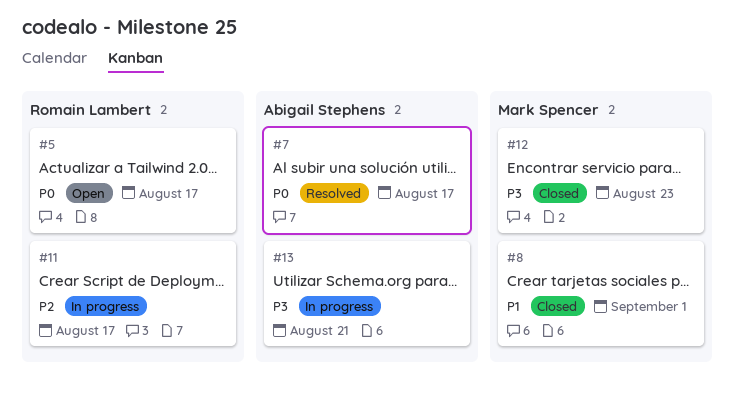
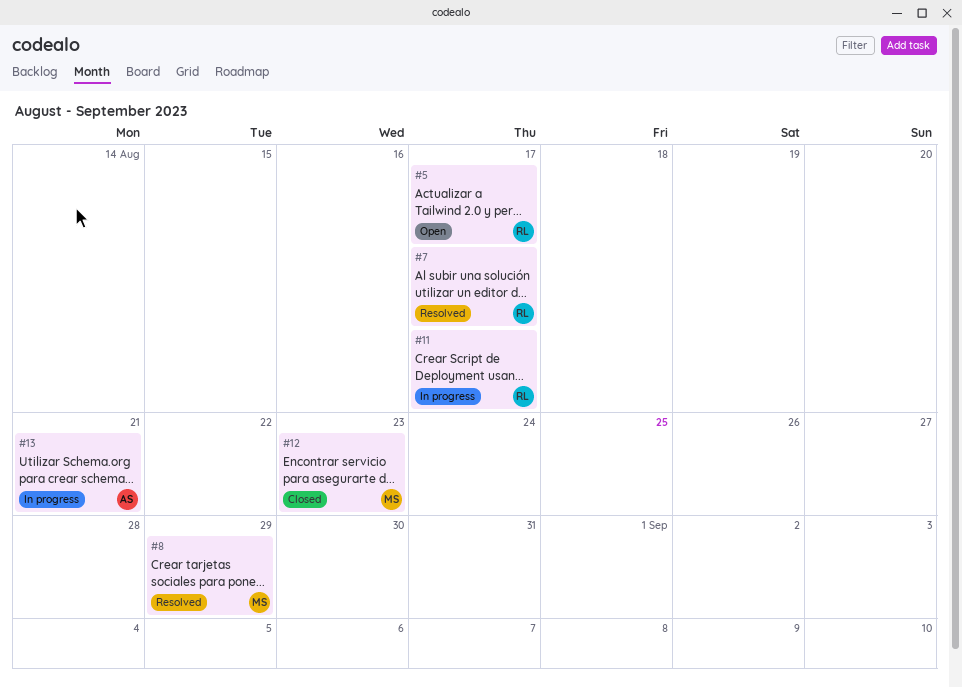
#7, owner: Abigail Stephens -> Romain Lambert
#8, status: Closed -> Resolved
#8, due: Sep 1 -> Aug 29

